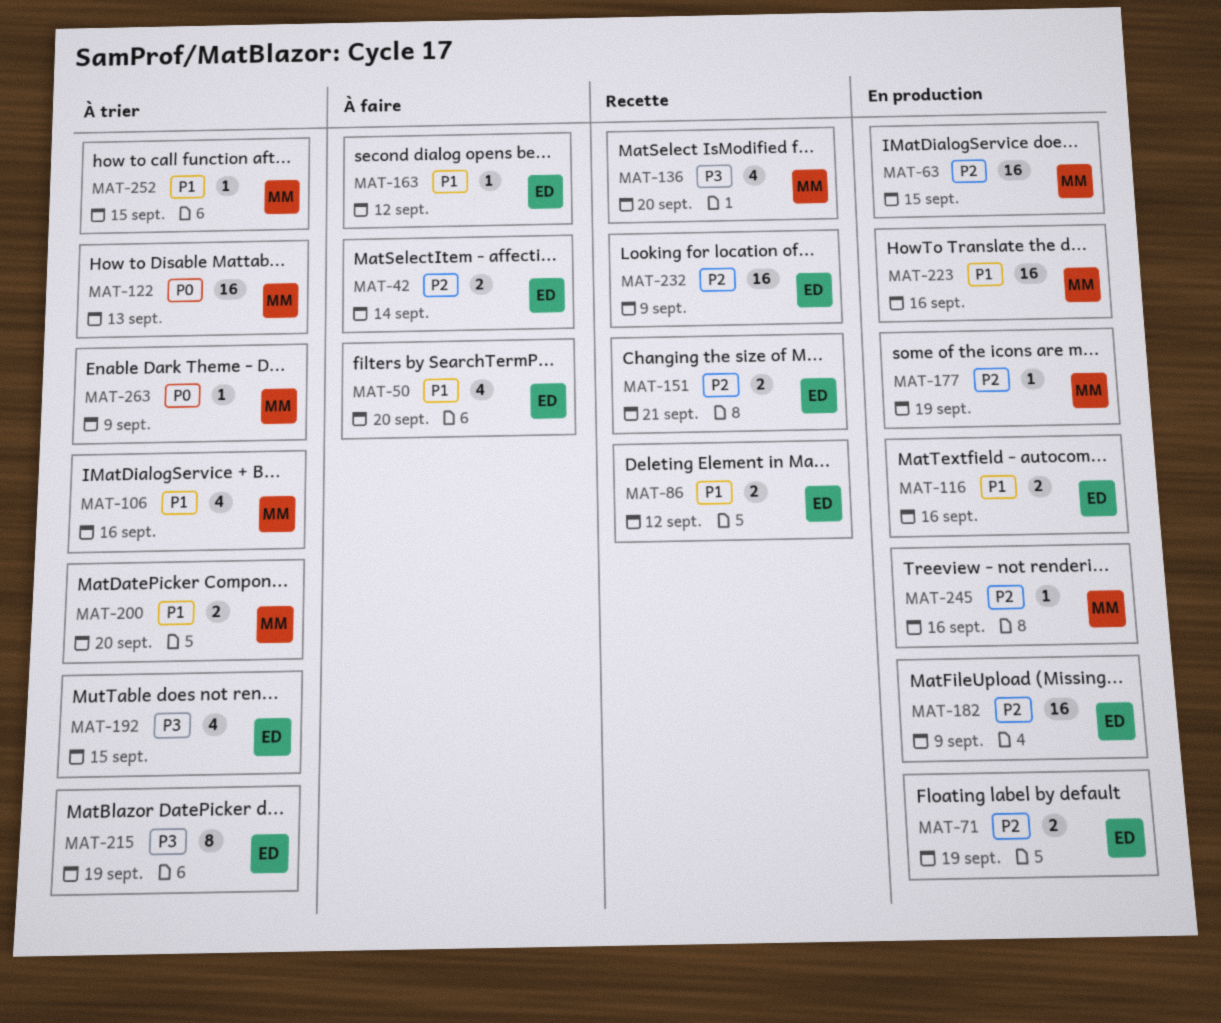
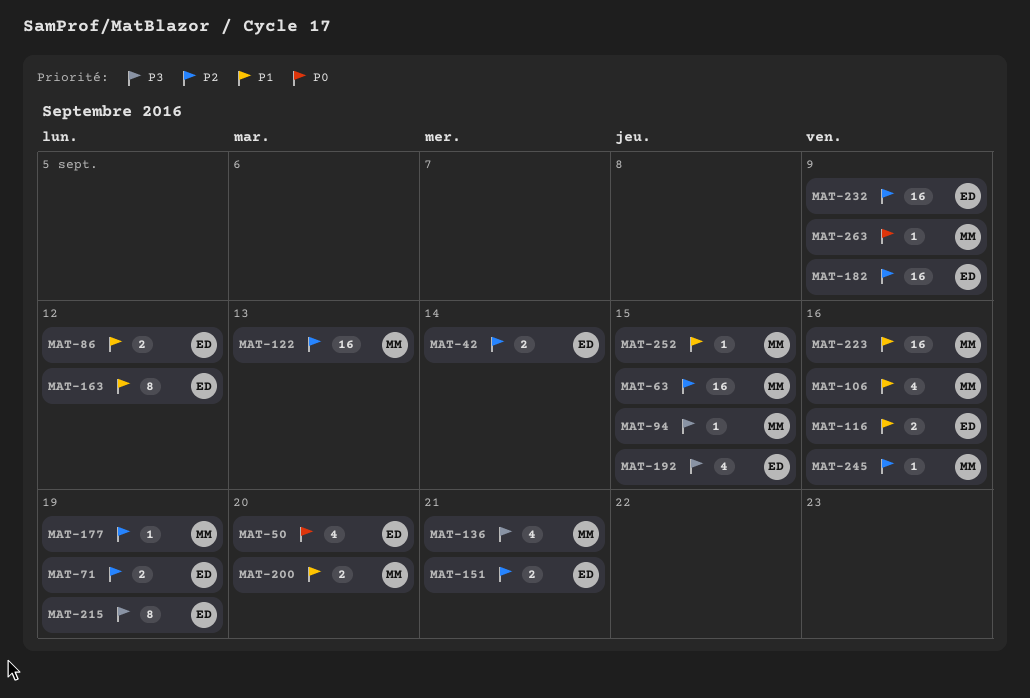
MAT-50, priority: P1 -> P0
MAT-94: none -> present
MAT-122, priority: P0 -> P2
MAT-136, due: Sep 20 -> Sep 21
MAT-163, estimate: 1 -> 8

